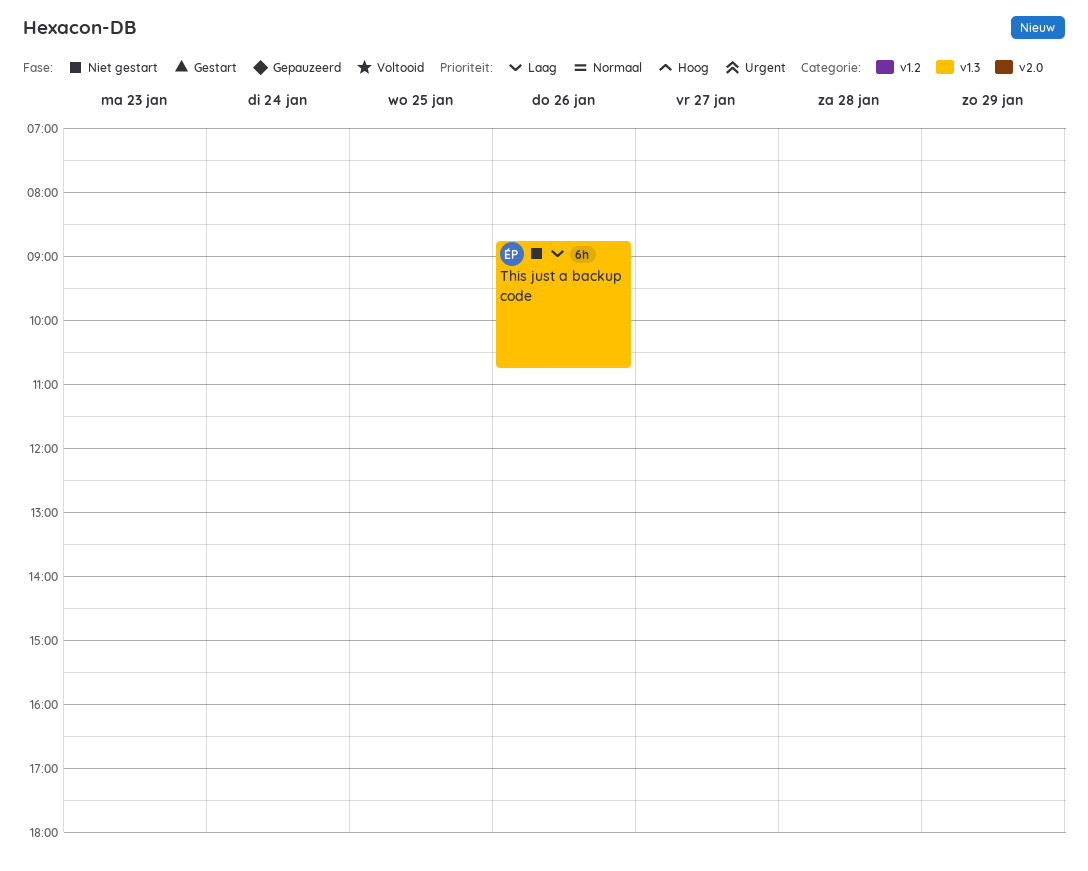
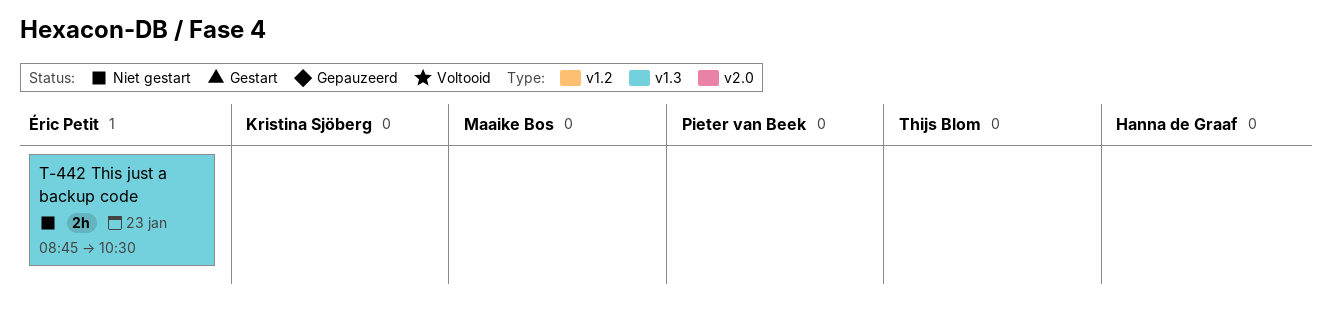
This just a backup code, estimate: 6h -> 2h
This just a backup code, day: Jan 26 -> Jan 23
This just a backup code, ends: 10:45 -> 10:30

